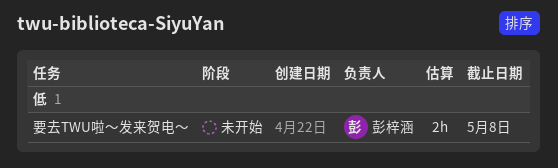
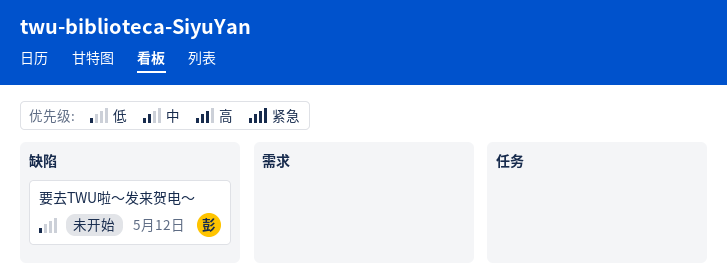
要去TWU啦～发来贺电～, due: May 8 -> May 12

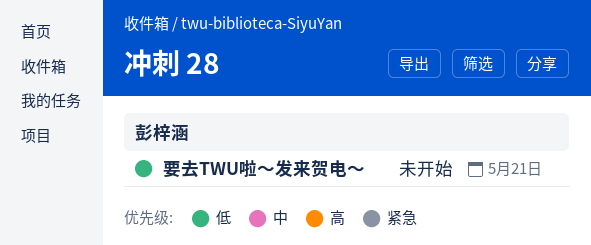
要去TWU啦～发来贺电～, due: May 12 -> May 21

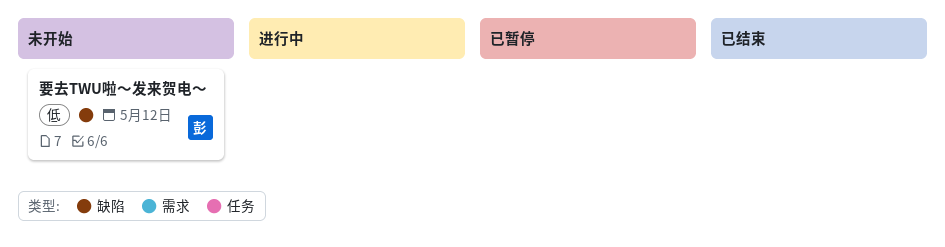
要去TWU啦～发来贺电～, due: May 21 -> May 12

